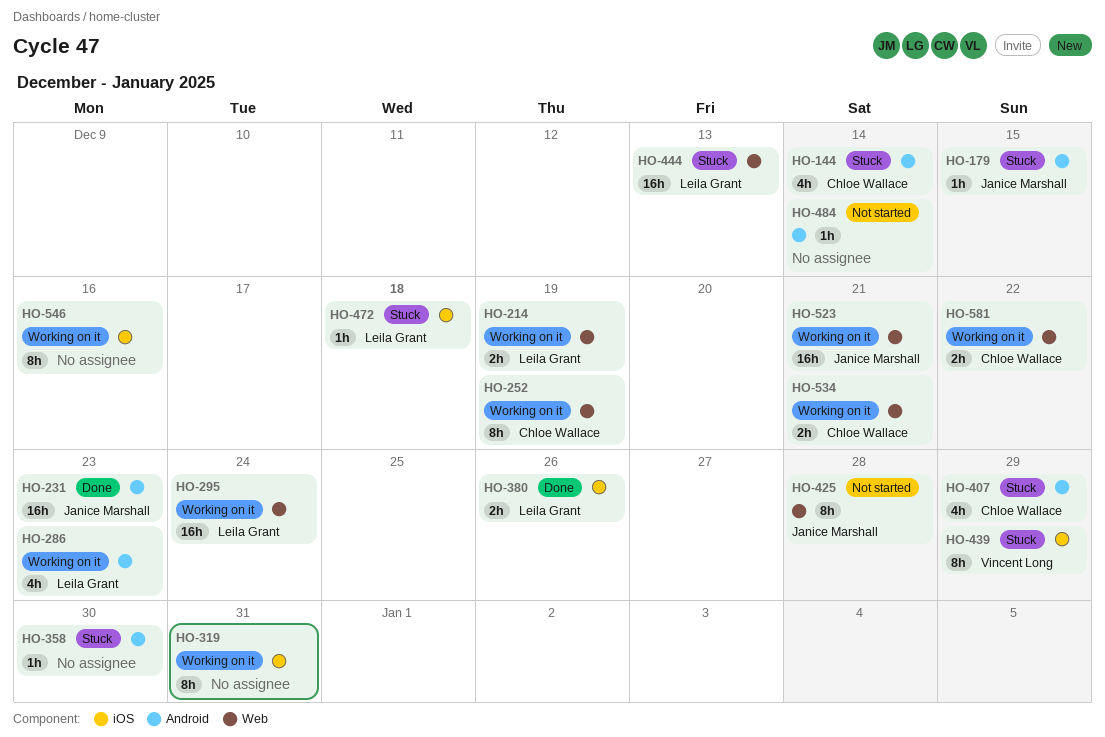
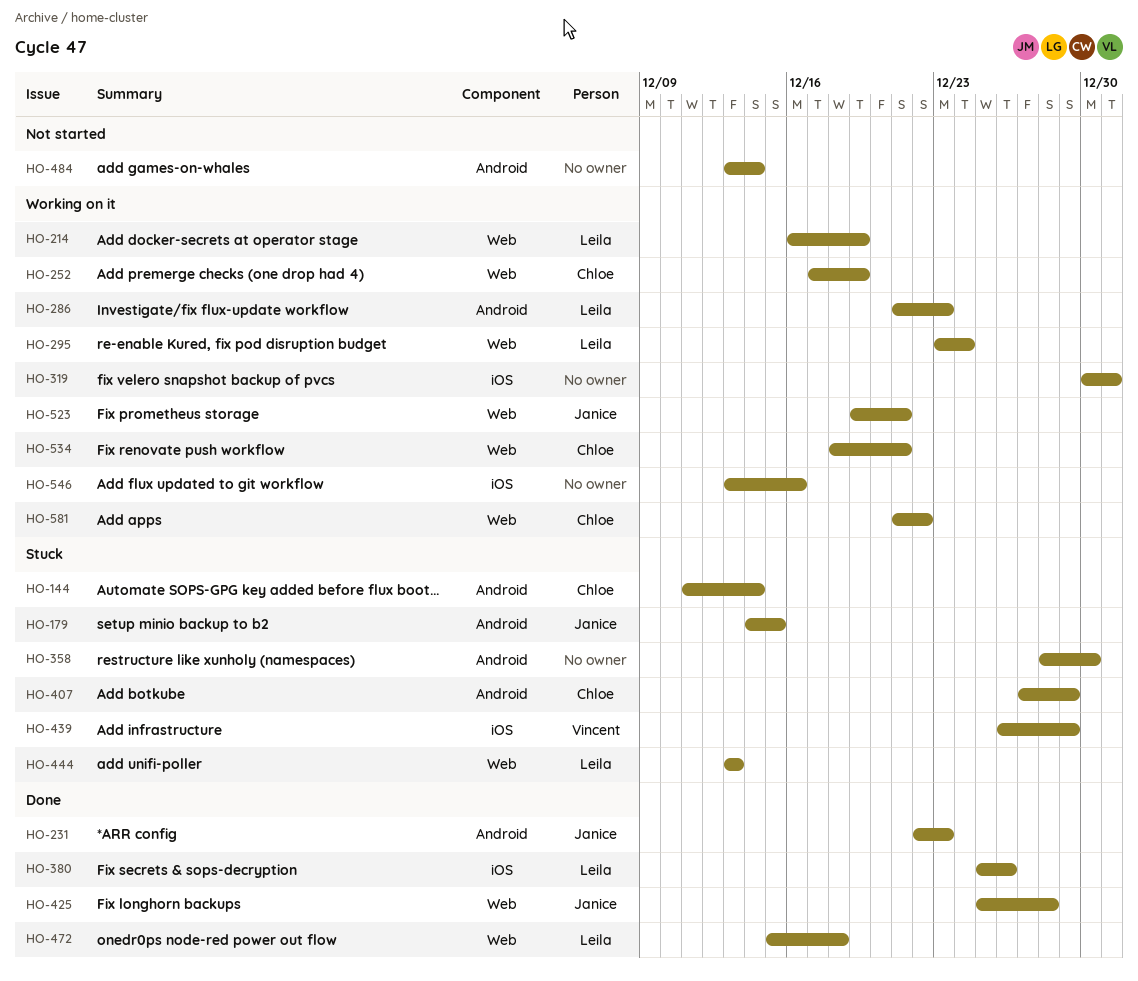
HO-425, status: Not started -> Done
HO-472, status: Stuck -> Done
HO-472, label: iOS -> Web

